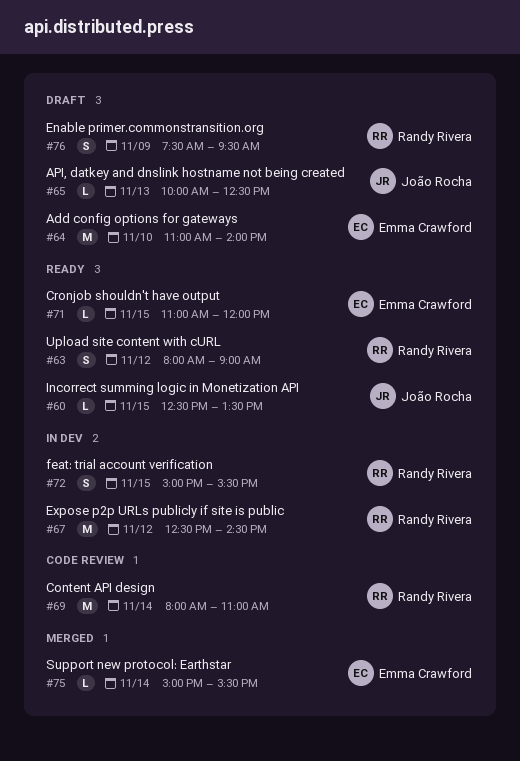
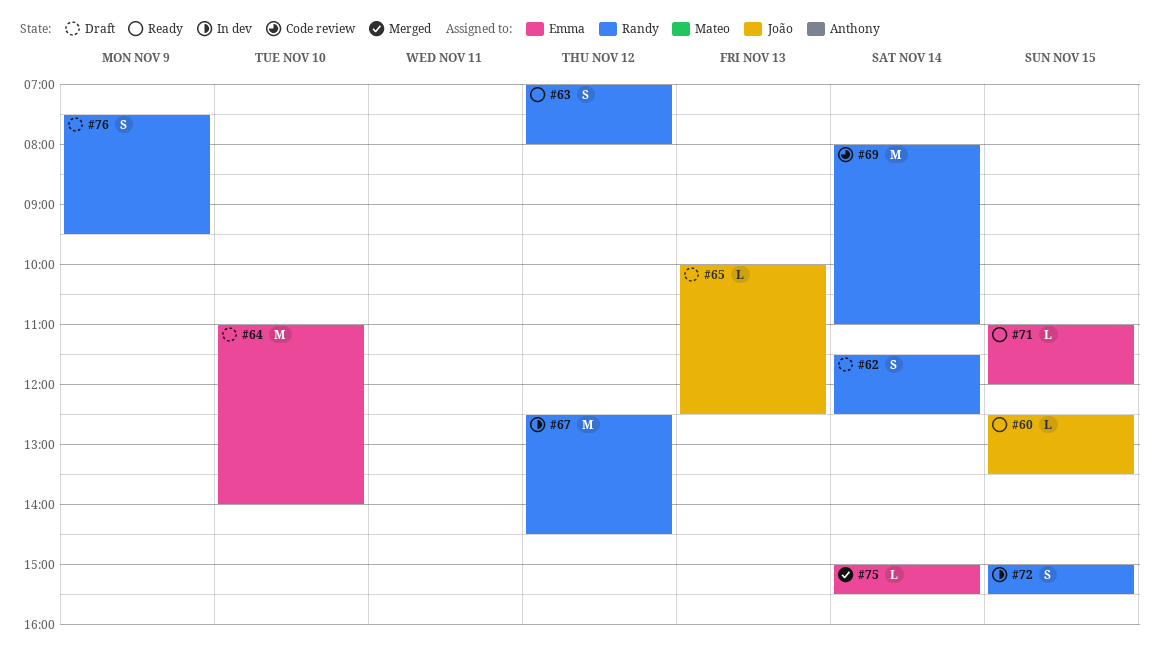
#62: none -> present
#63, begins: 08:00 -> 07:00
#63, ends: 09:00 -> 08:00

